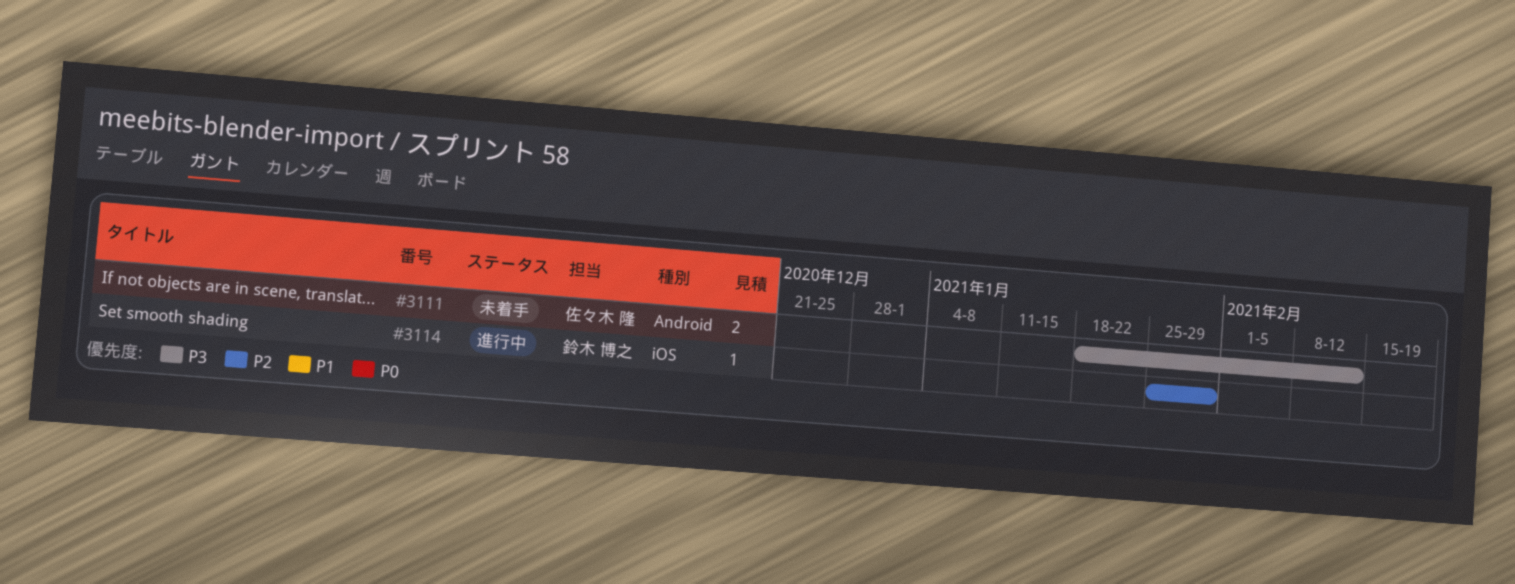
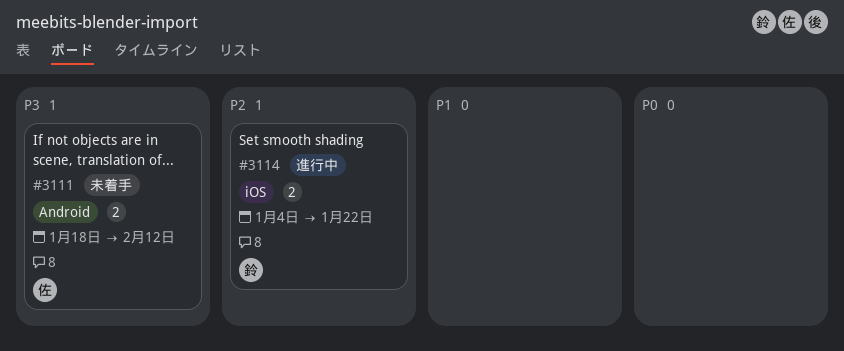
#3114, estimate: 1 -> 2
#3114, start: Jan 25 -> Jan 4
#3114, due: Jan 29 -> Jan 22

